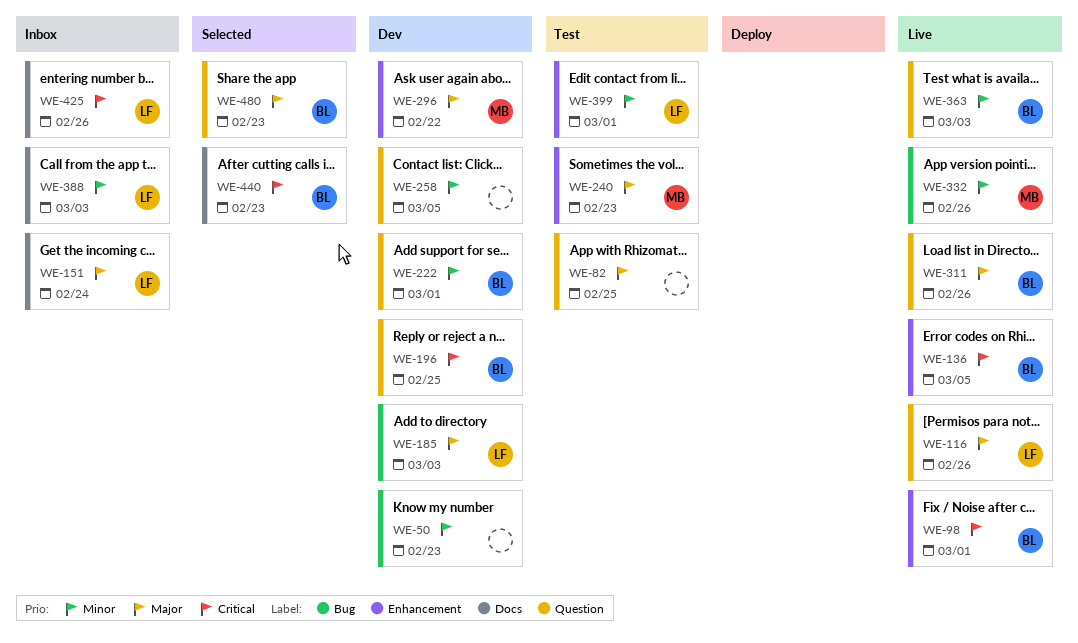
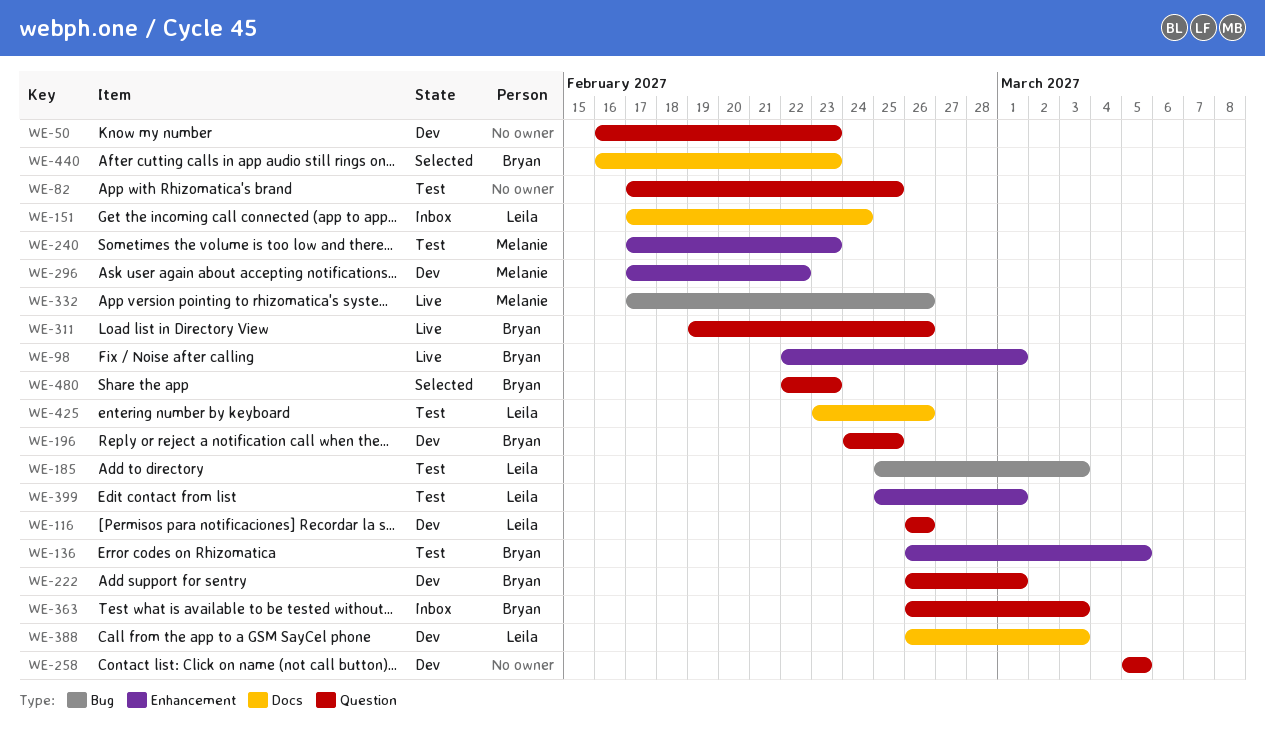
WE-50, label: Bug -> Question
WE-116, status: Live -> Dev
WE-136, status: Live -> Test
WE-185, status: Dev -> Test
WE-363, status: Live -> Inbox
WE-388, status: Inbox -> Dev
WE-425, status: Inbox -> Test

